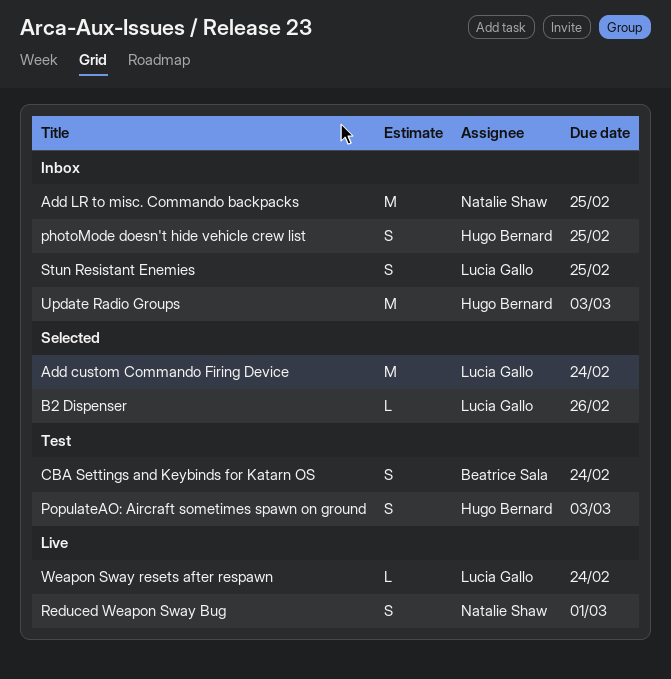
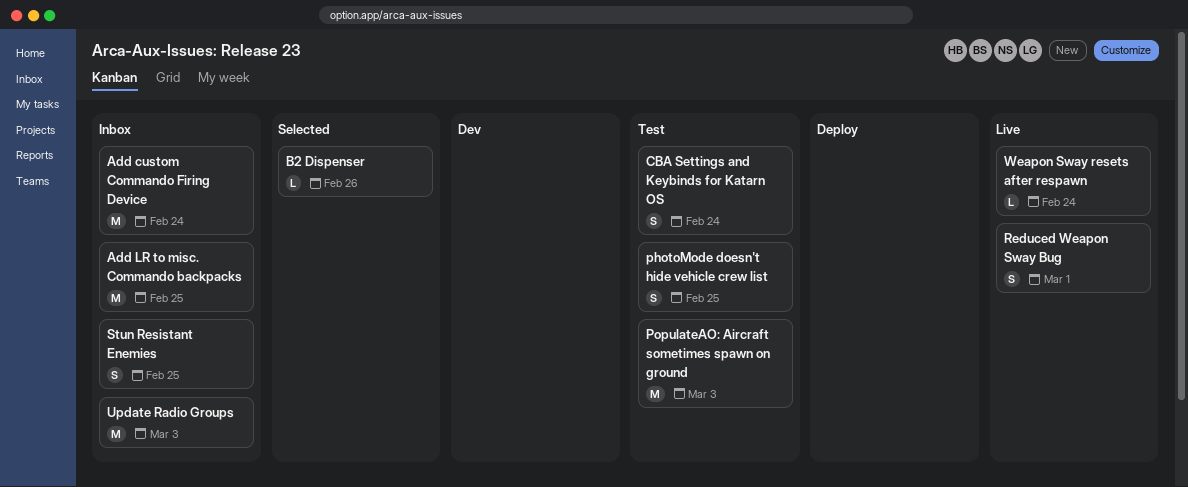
Add custom Commando Firing Device, status: Selected -> Inbox
photoMode doesn't hide vehicle crew list, status: Inbox -> Test
PopulateAO: Aircraft sometimes spawn on ground, estimate: S -> M

